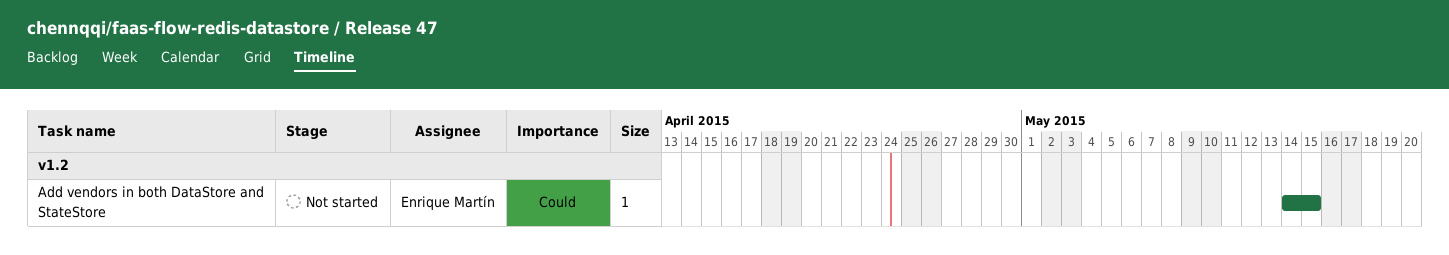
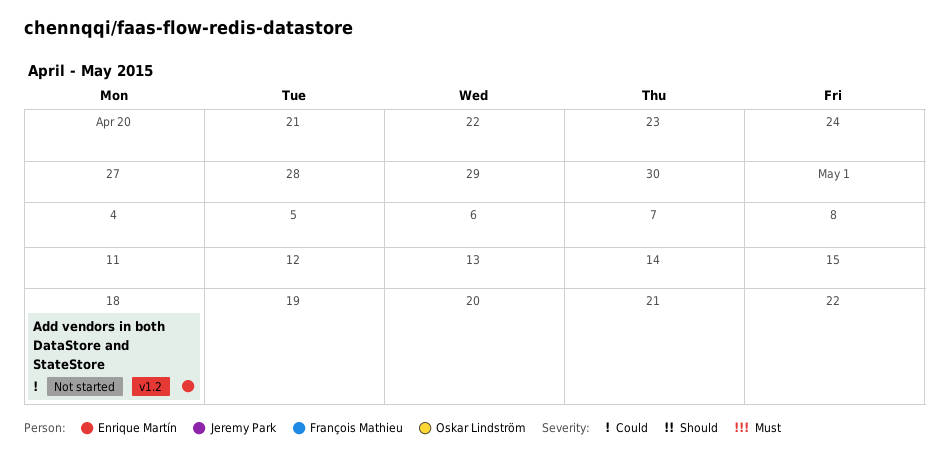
Add vendors in both DataStore and StateStore, due: May 15 -> May 18

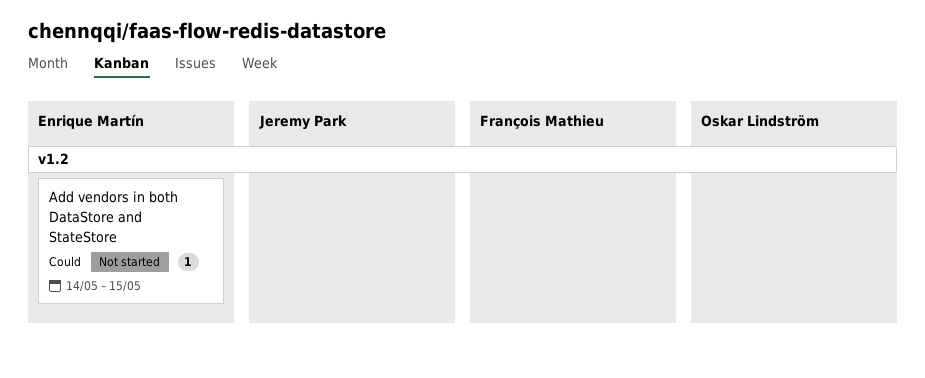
Add vendors in both DataStore and StateStore, due: May 18 -> May 15

